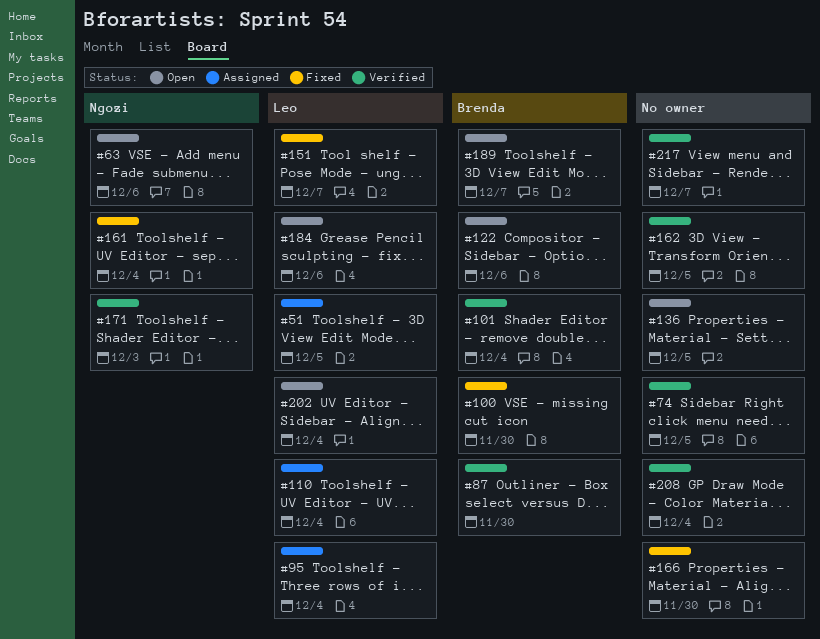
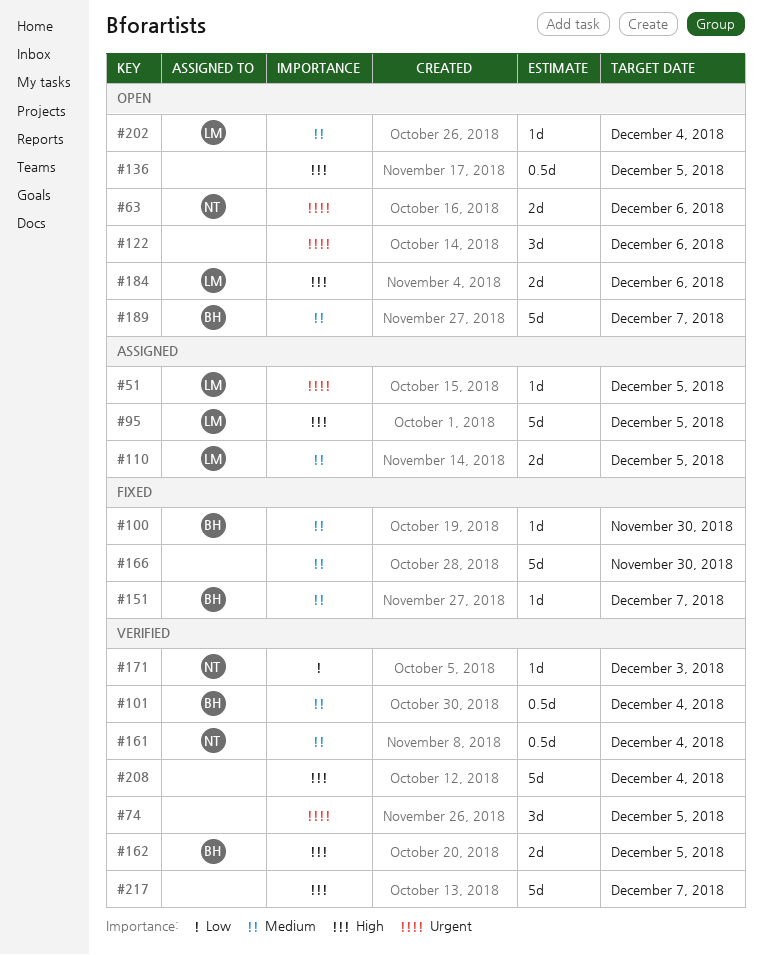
#87: present -> none
#95, due: Dec 4 -> Dec 5
#110, due: Dec 4 -> Dec 5
#122, owner: Brenda -> none
#151, owner: Leo -> Brenda
#161, status: Fixed -> Verified
#162, owner: none -> Brenda

